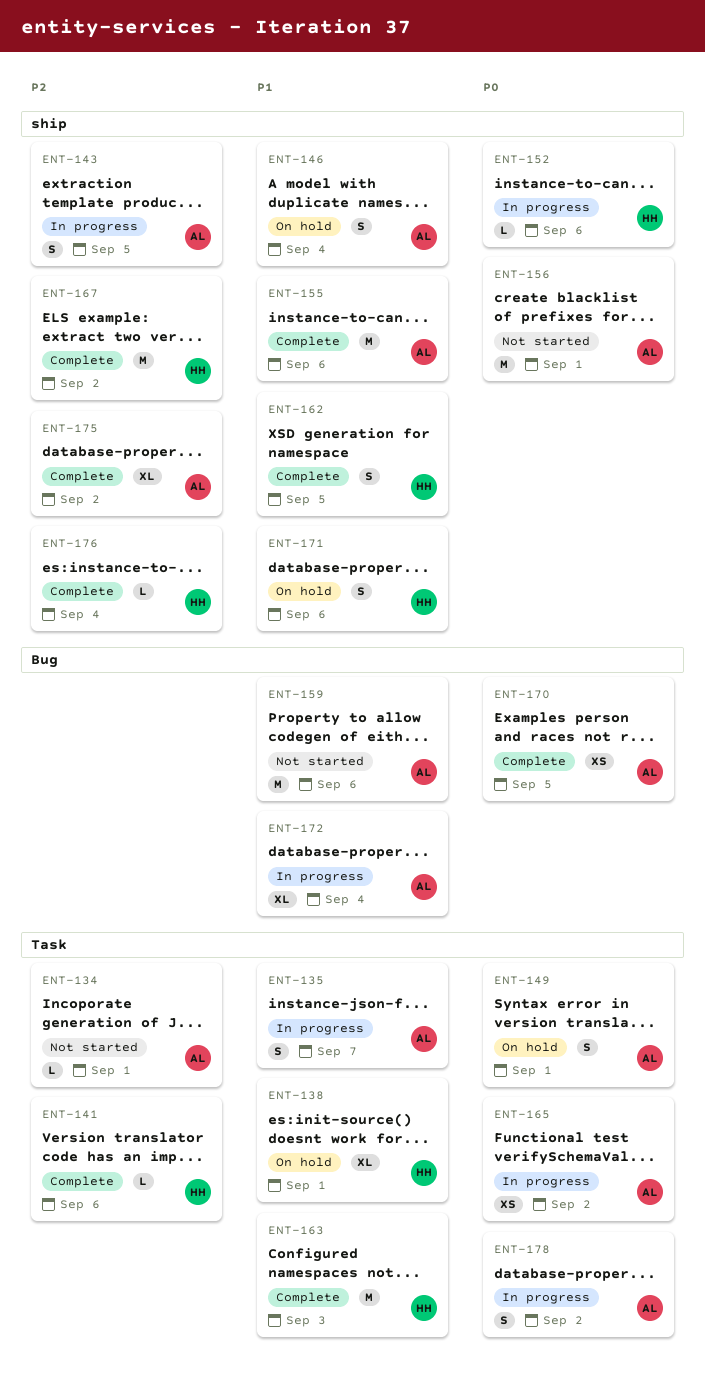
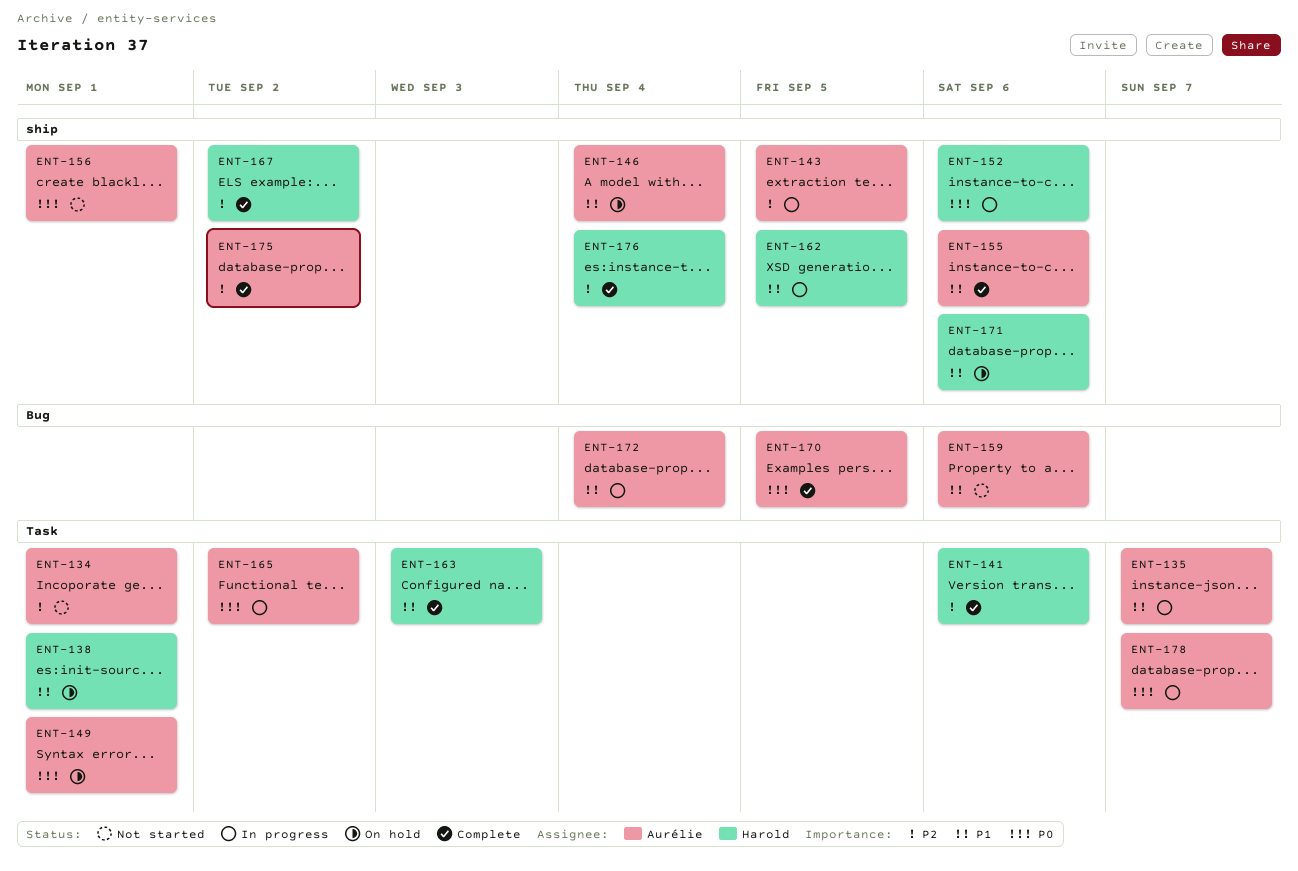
ENT-162, status: Complete -> In progress
ENT-178, due: Sep 2 -> Sep 7

